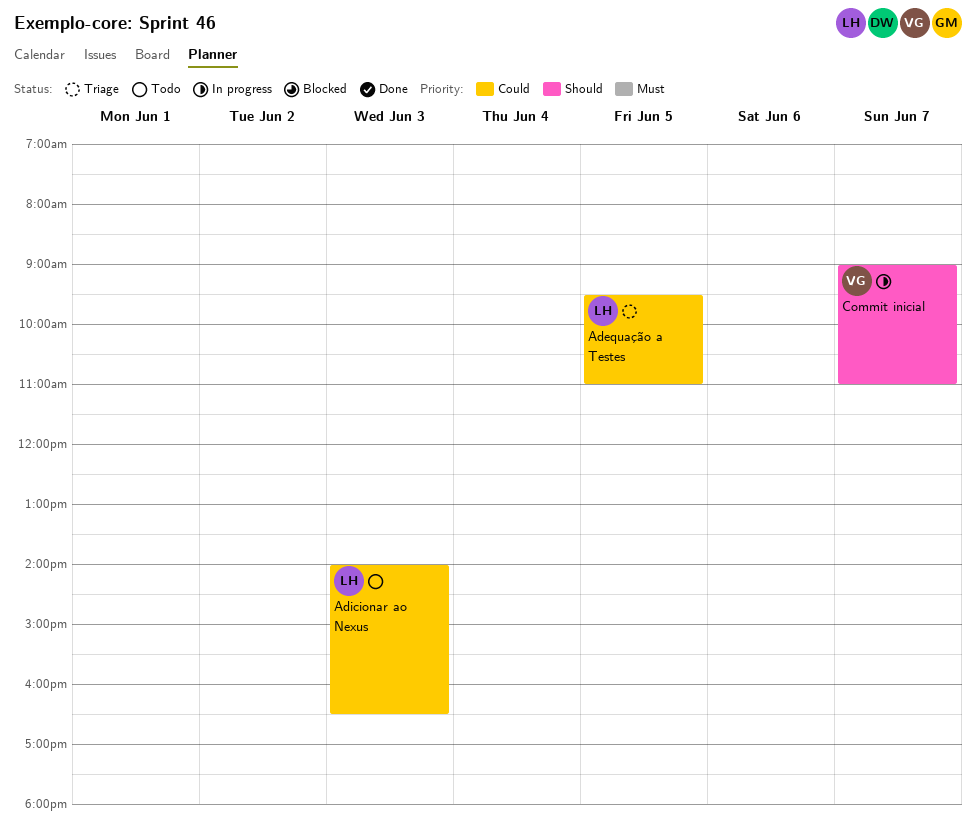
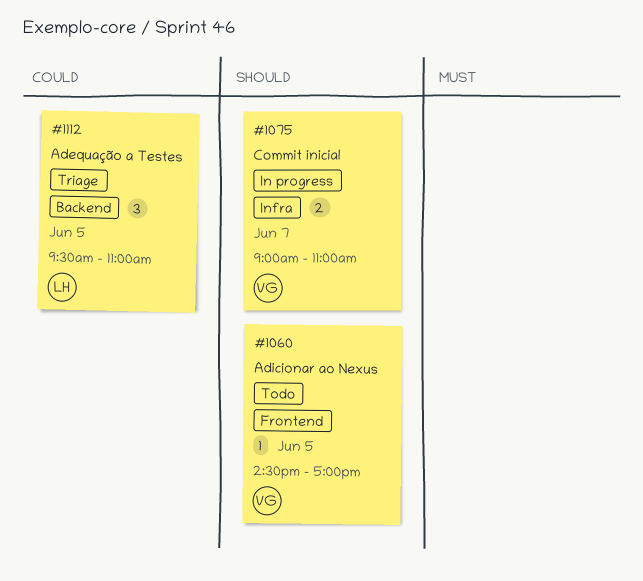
Adicionar ao Nexus, owner: LH -> VG
Adicionar ao Nexus, priority: Could -> Should
Adicionar ao Nexus, day: Jun 3 -> Jun 5
Adicionar ao Nexus, begins: 14:00 -> 14:30
Adicionar ao Nexus, ends: 16:30 -> 17:00

